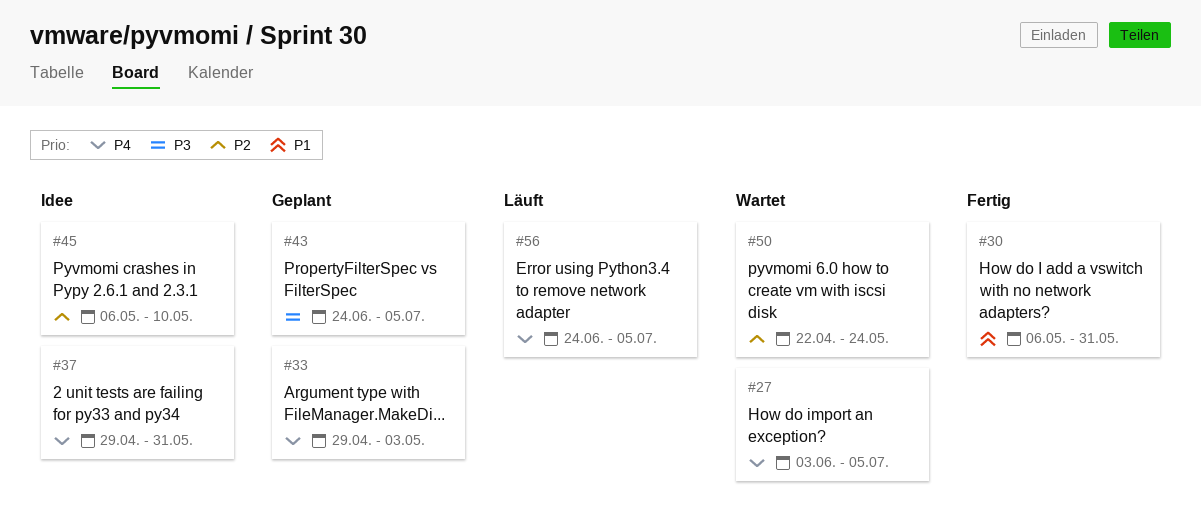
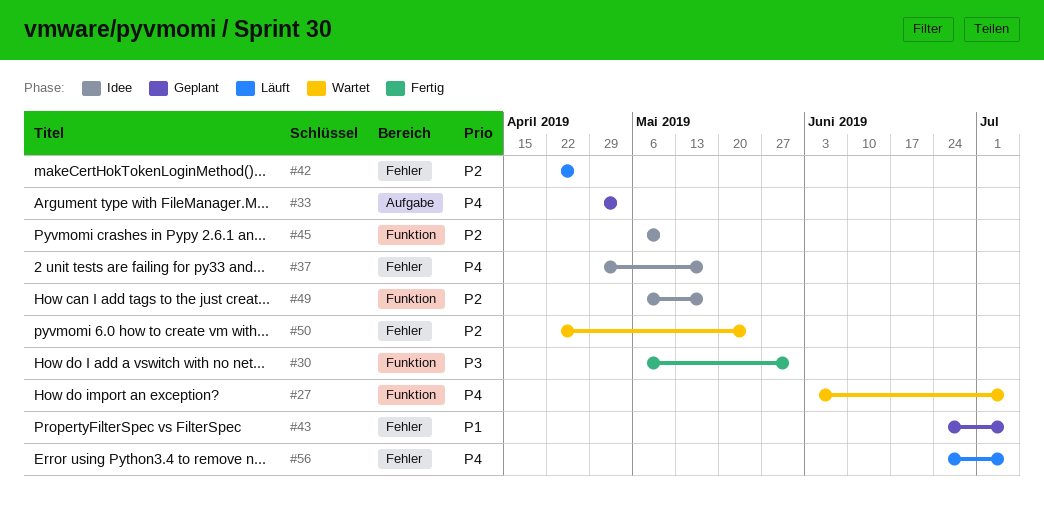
#30, priority: P1 -> P3
#37, due: May 31 -> May 17
#42: none -> present
#43, priority: P3 -> P1
#49: none -> present

